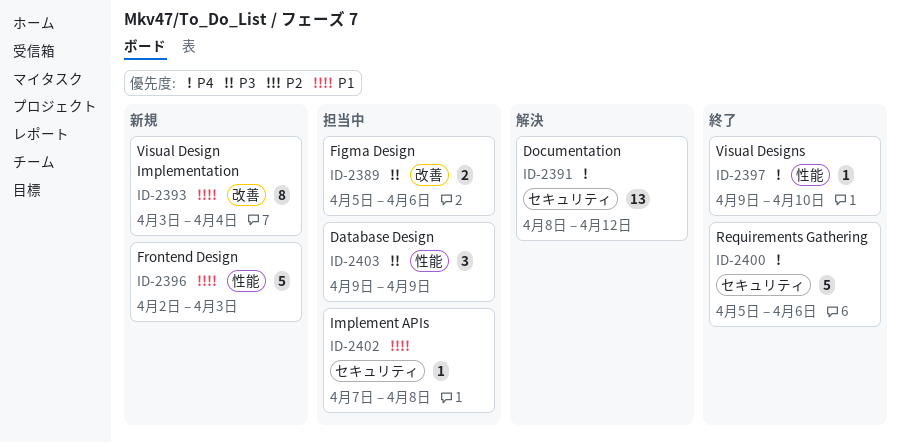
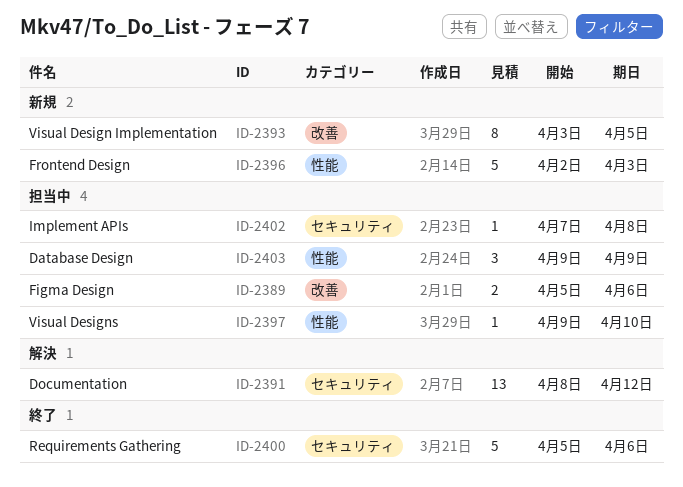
ID-2393, due: Apr 4 -> Apr 5
ID-2397, status: 終了 -> 担当中

